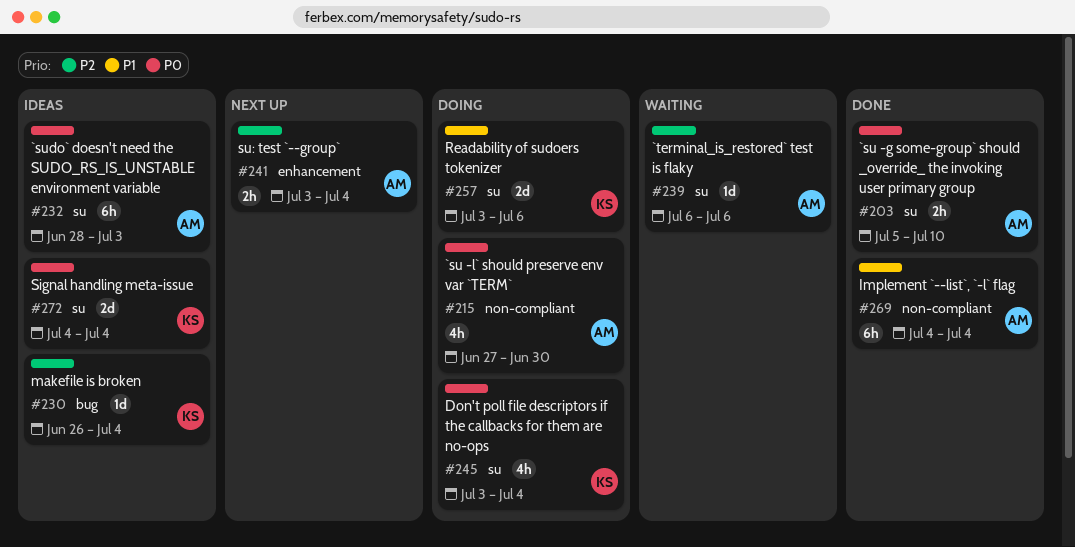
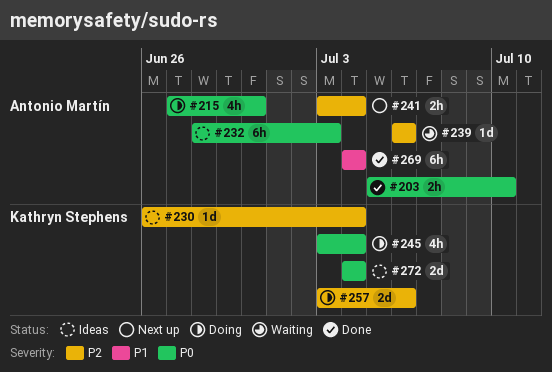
#257, priority: P1 -> P2

